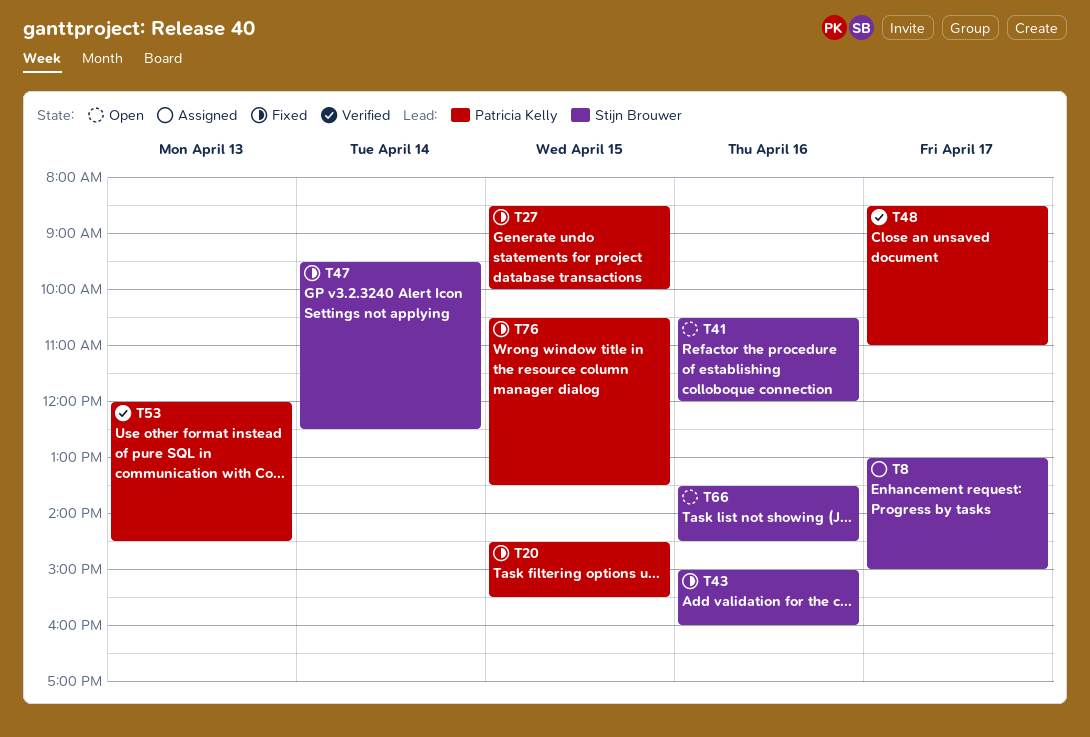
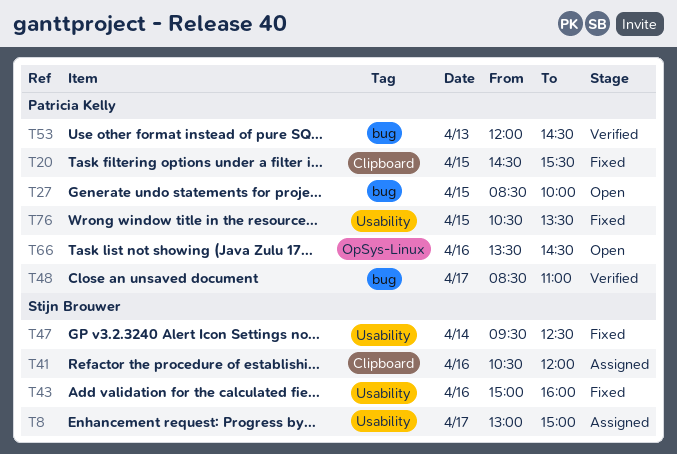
T27, status: Fixed -> Open
T41, status: Open -> Assigned
T66, owner: Stijn Brouwer -> Patricia Kelly

